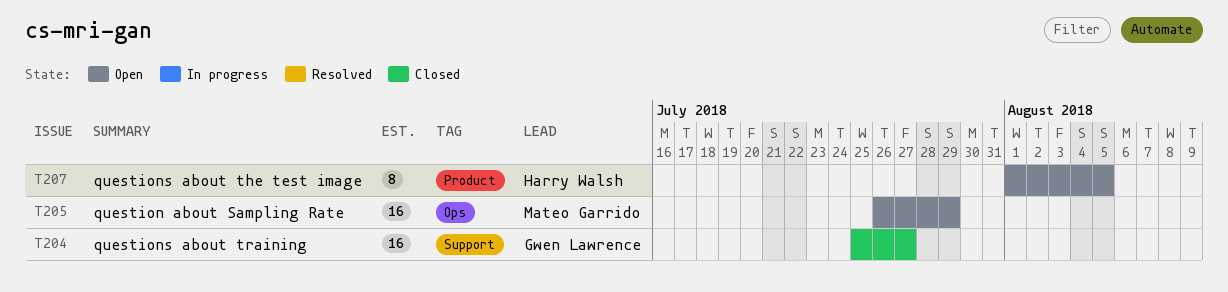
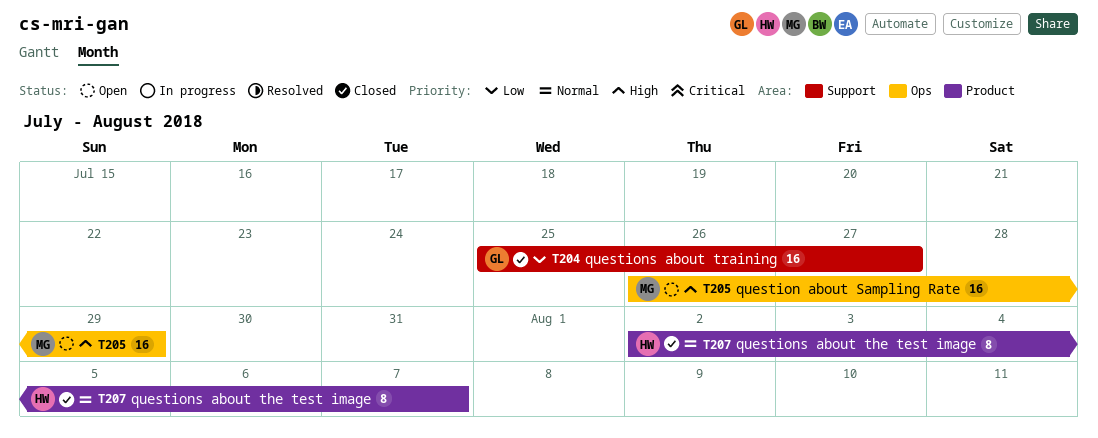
T207, status: Open -> Closed
T207, start: Aug 1 -> Aug 2
T207, due: Aug 5 -> Aug 7

